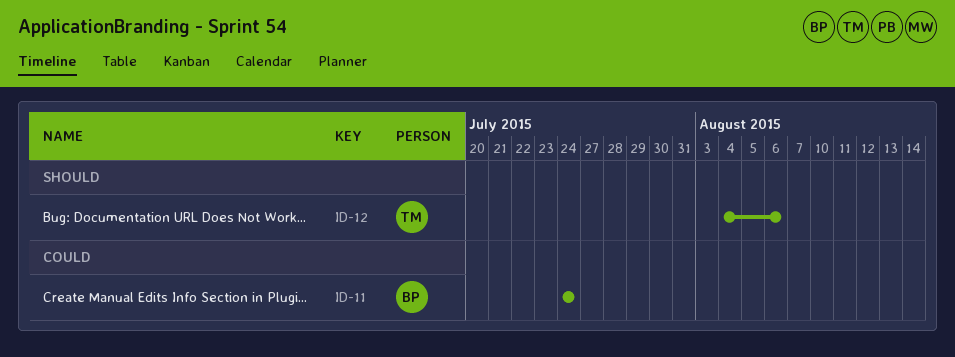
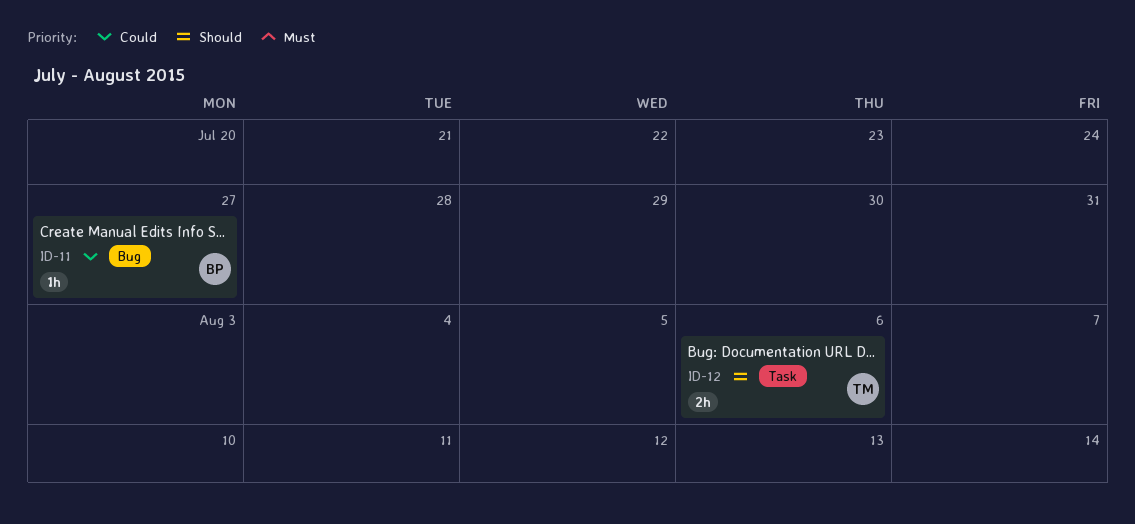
ID-11, due: Jul 24 -> Jul 27

